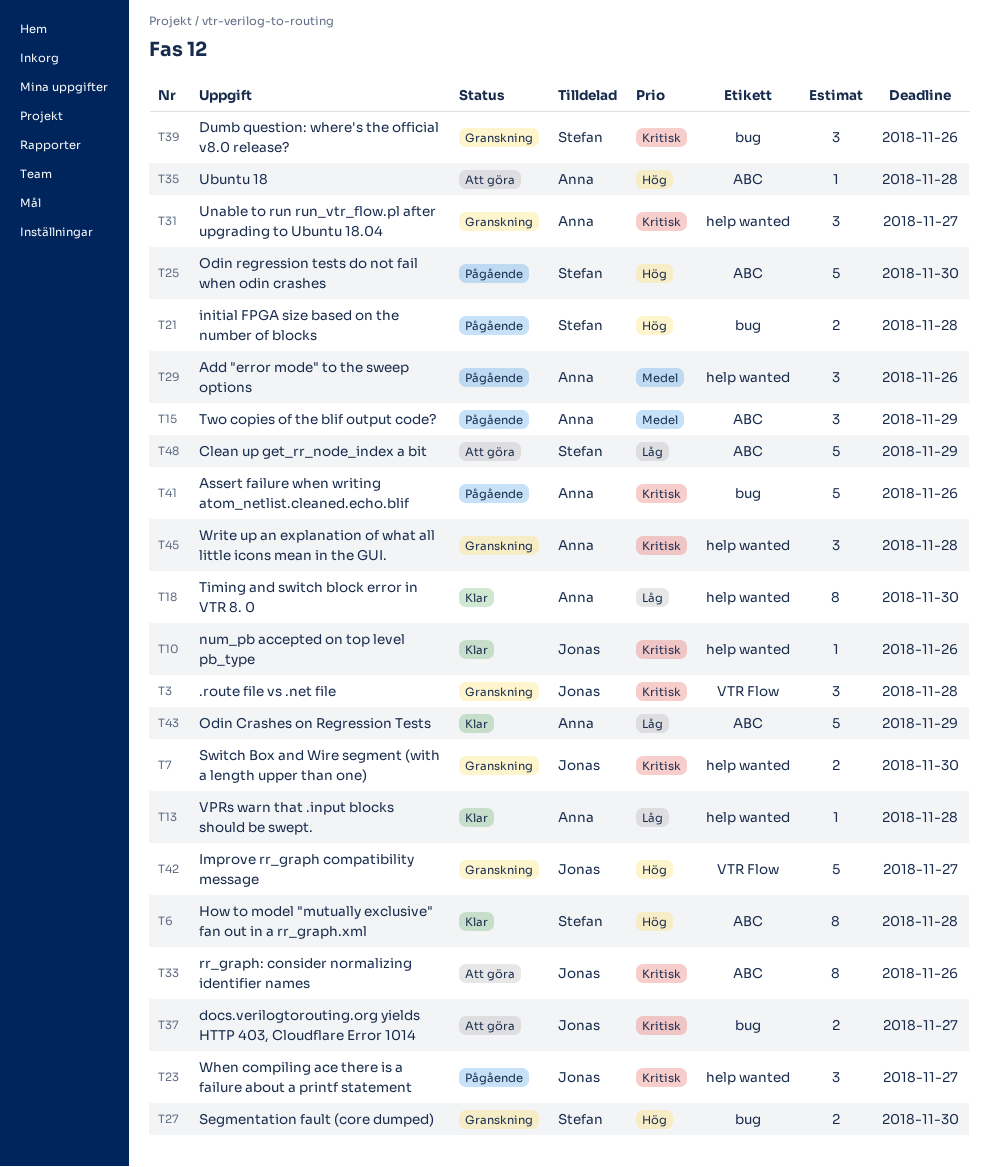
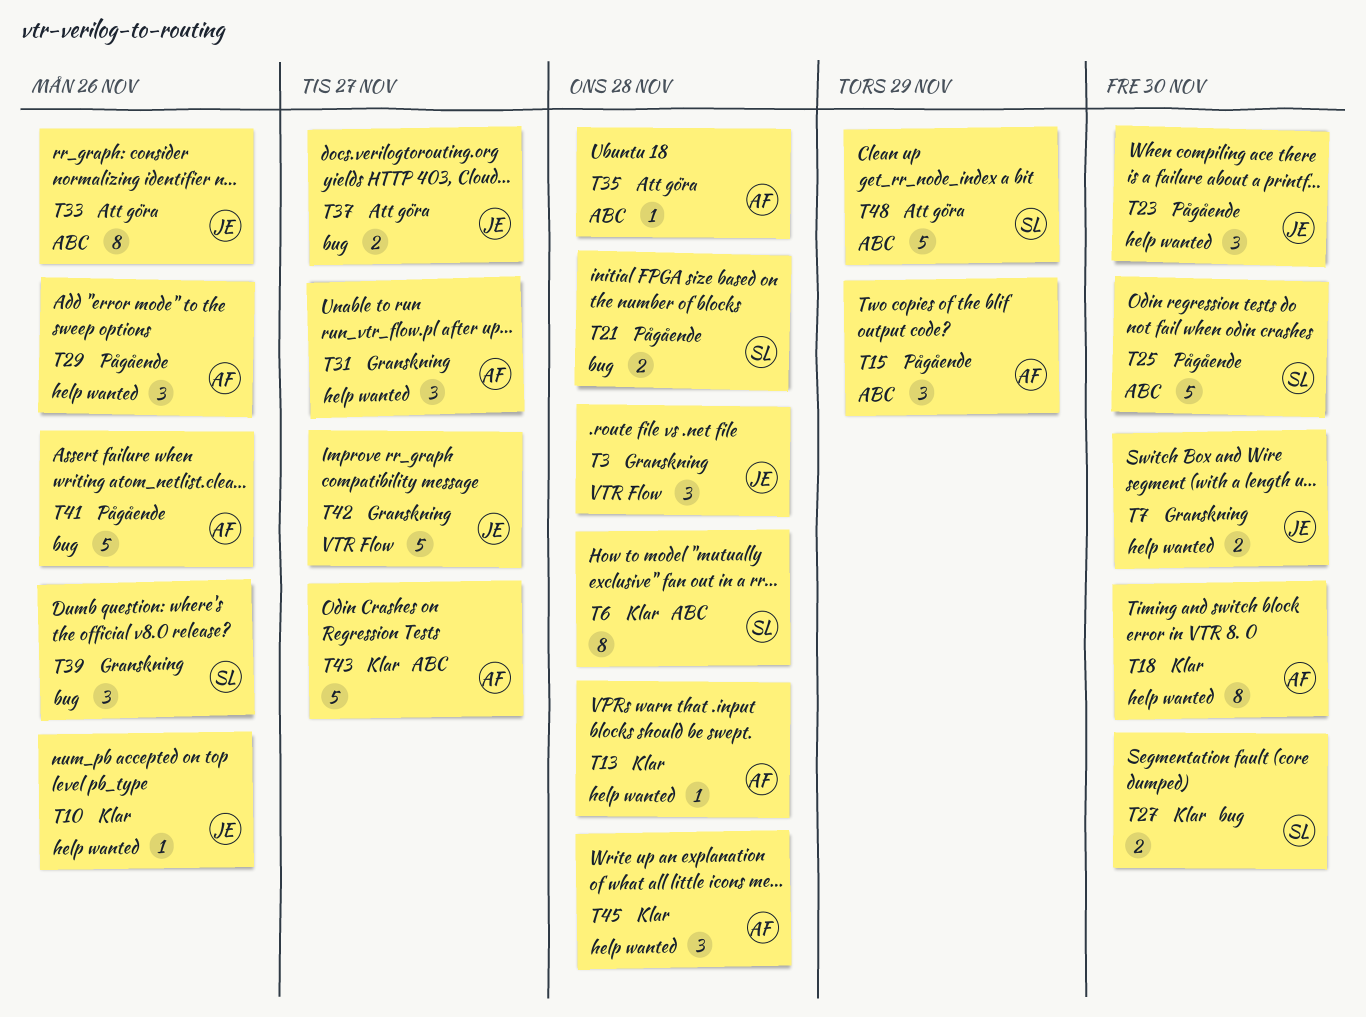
T23, due: Nov 27 -> Nov 30
T27, status: Granskning -> Klar
T43, due: Nov 29 -> Nov 27
T45, status: Granskning -> Klar

